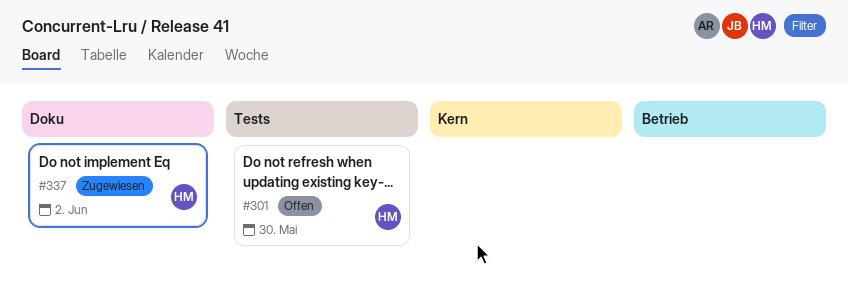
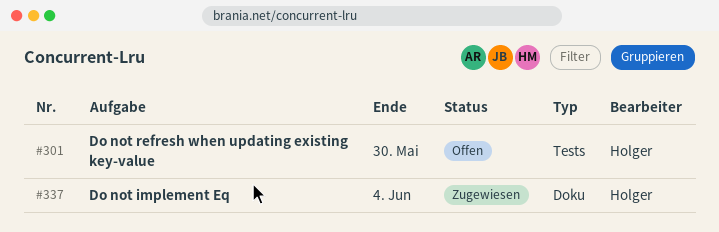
#337, due: Jun 2 -> Jun 4

